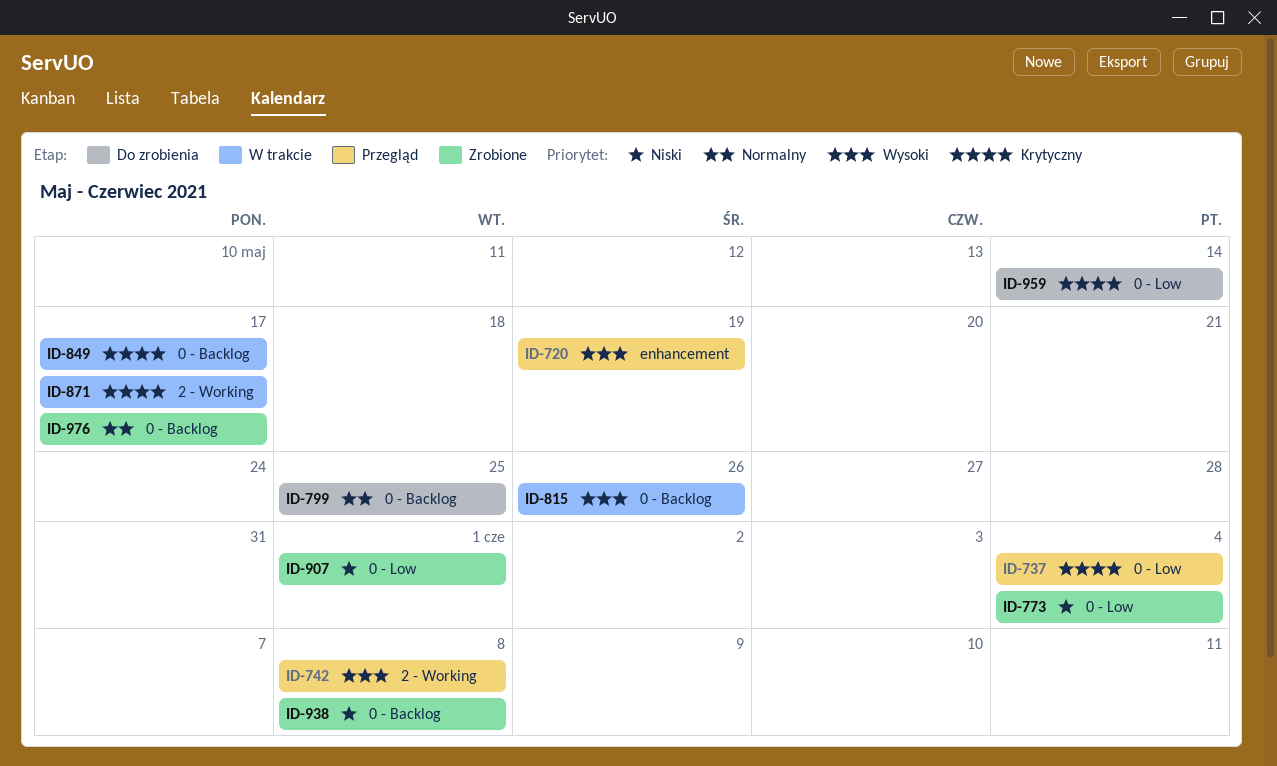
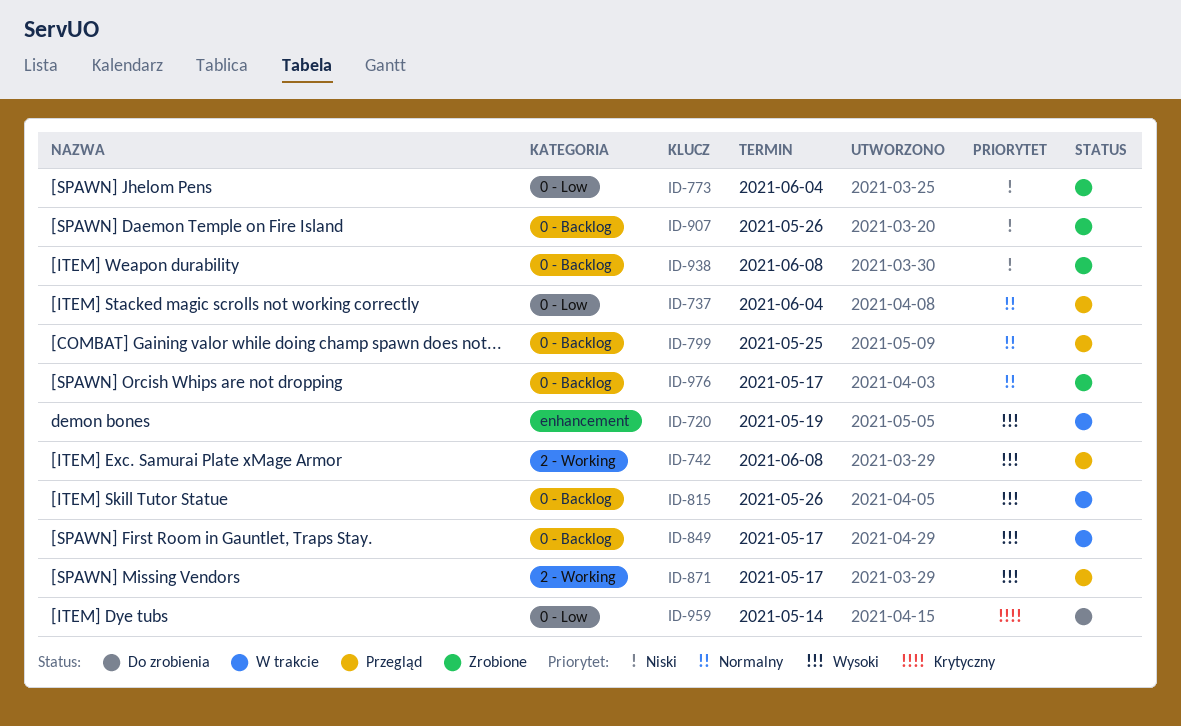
ID-720, status: Przegląd -> W trakcie
ID-737, priority: Krytyczny -> Normalny
ID-799, status: Do zrobienia -> Przegląd
ID-849, priority: Krytyczny -> Wysoki
ID-871, status: W trakcie -> Przegląd
ID-871, priority: Krytyczny -> Wysoki
ID-907, label: 0 - Low -> 0 - Backlog
ID-907, due: Jun 1 -> May 26

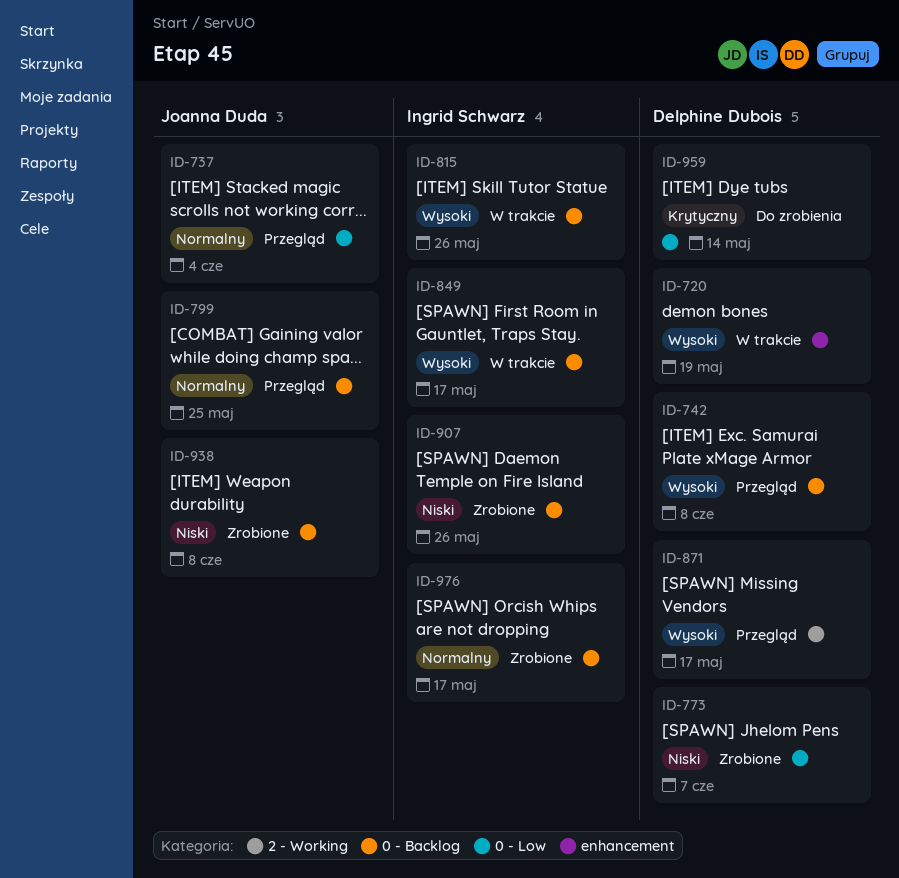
ID-742, label: 2 - Working -> 0 - Backlog
ID-773, due: Jun 4 -> Jun 7

